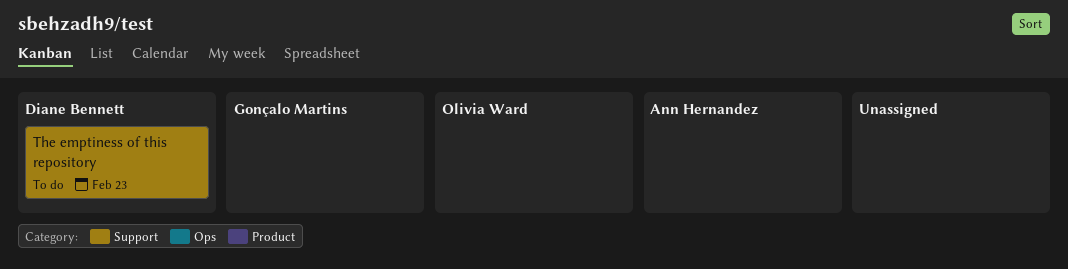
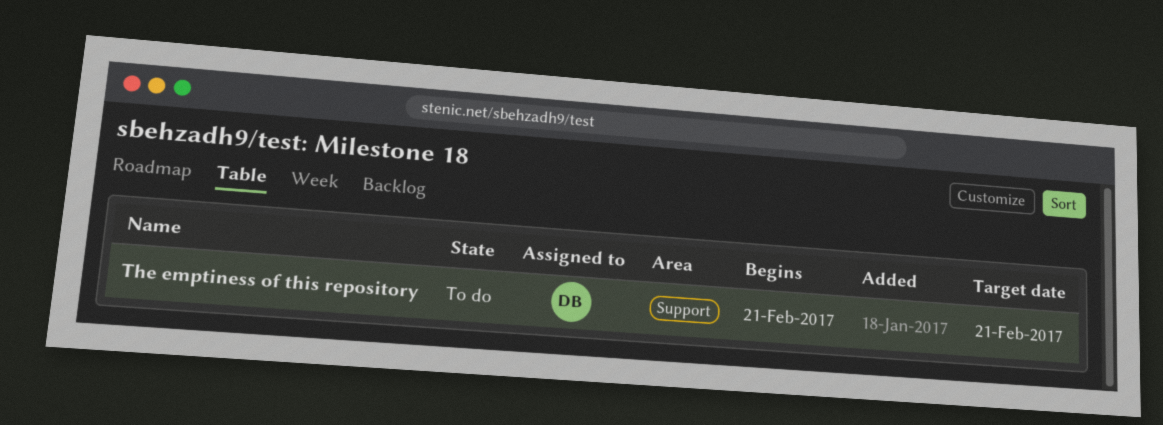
The emptiness of this repository, due: Feb 23 -> Feb 21

